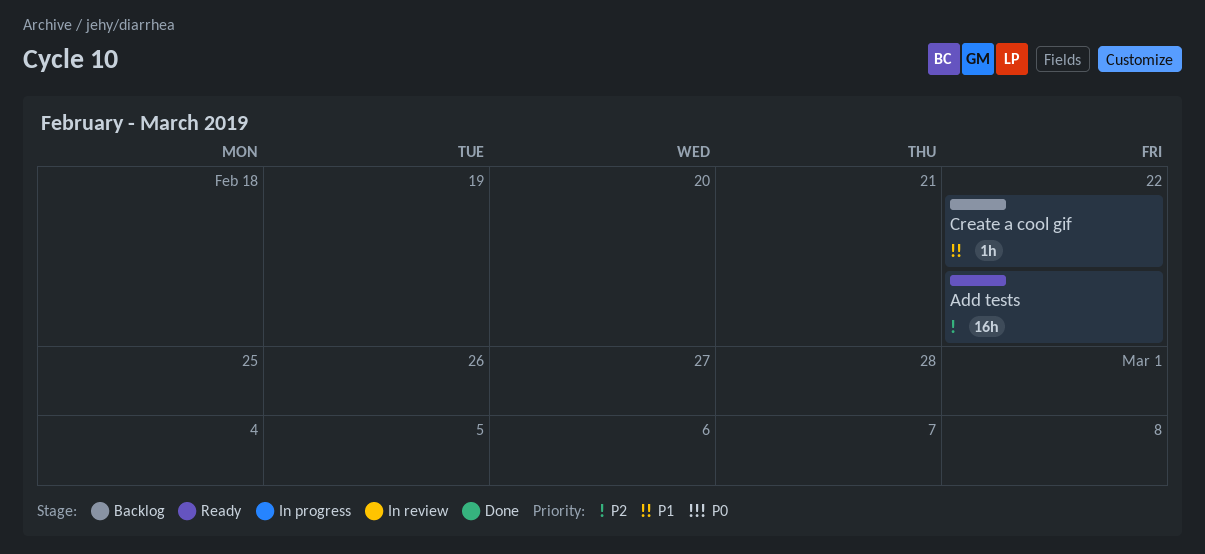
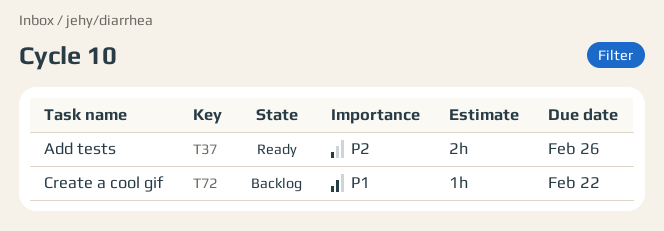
Add tests, estimate: 16h -> 2h
Add tests, due: Feb 22 -> Feb 26

